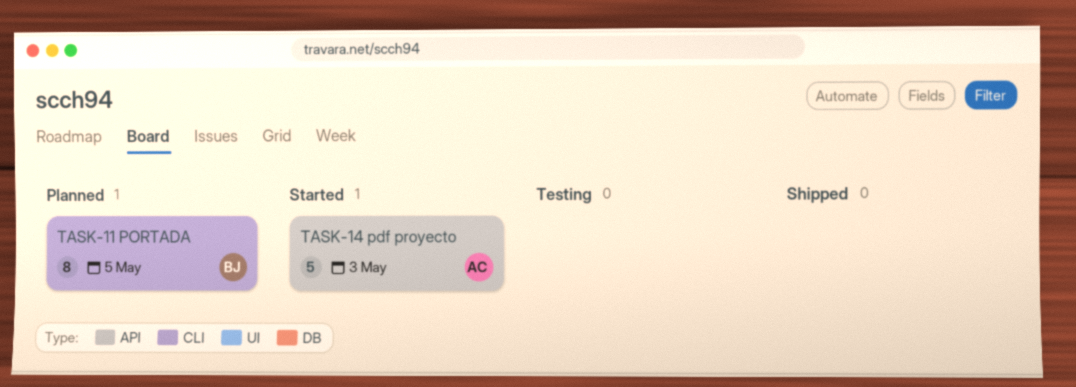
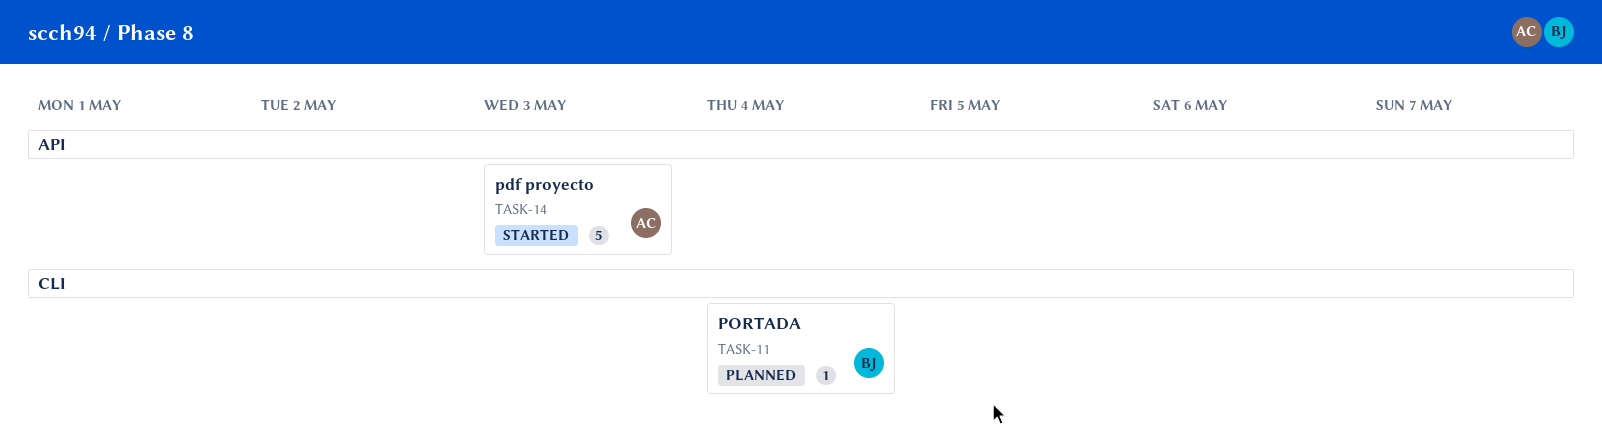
TASK-11, estimate: 8 -> 1
TASK-11, due: May 5 -> May 4

